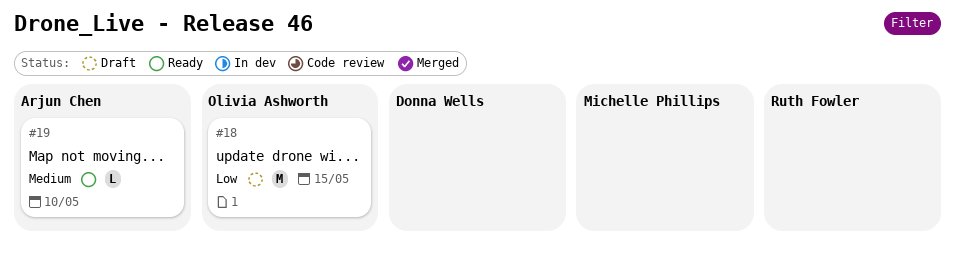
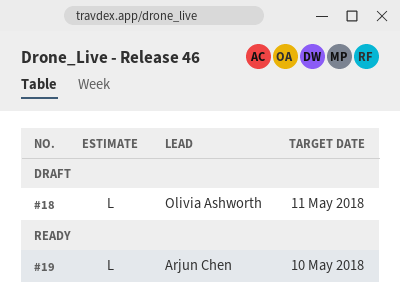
#18, estimate: M -> L
#18, due: May 15 -> May 11

